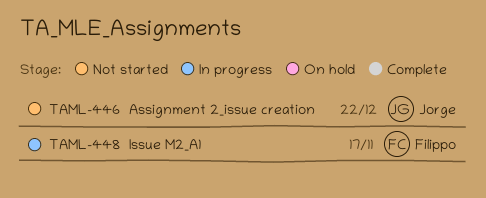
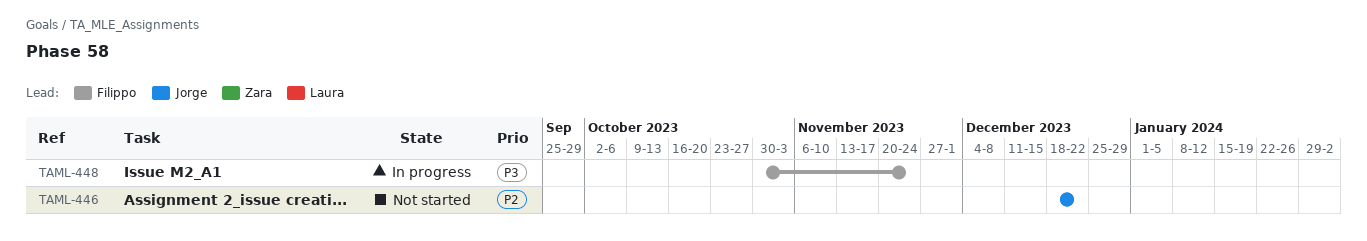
TAML-448, due: Nov 17 -> Nov 24

